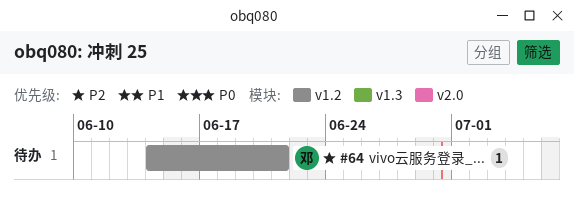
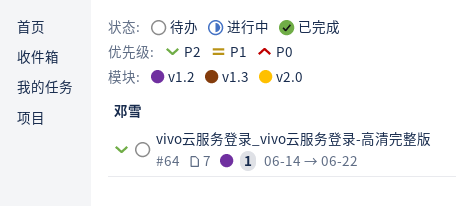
#64, due: Jun 21 -> Jun 22

